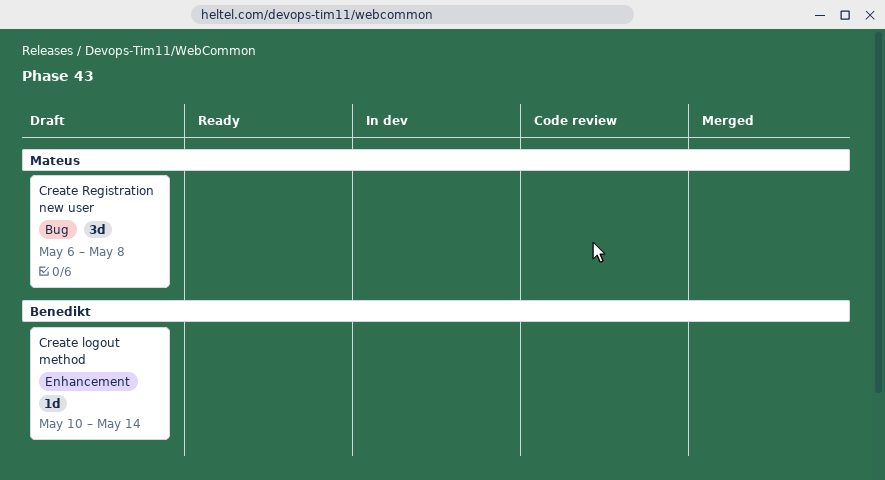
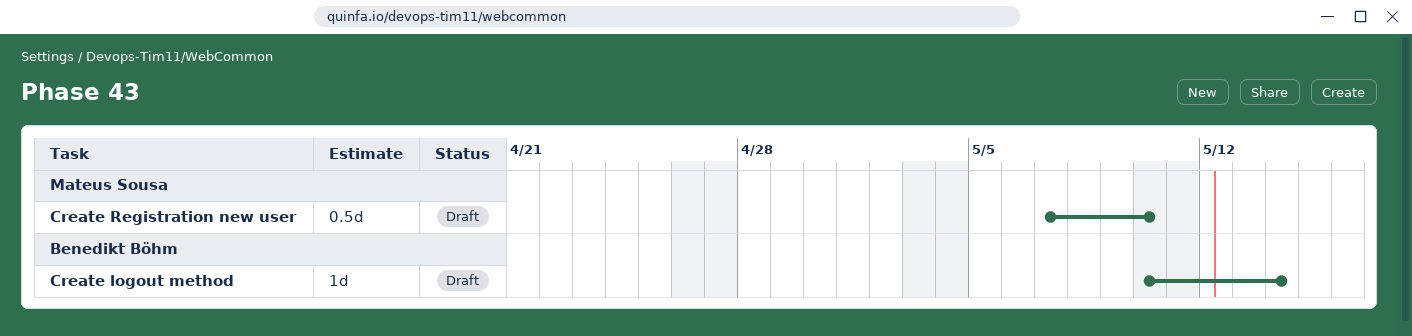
Create Registration new user, estimate: 3d -> 0.5d
Create Registration new user, start: May 6 -> May 7
Create Registration new user, due: May 8 -> May 10

